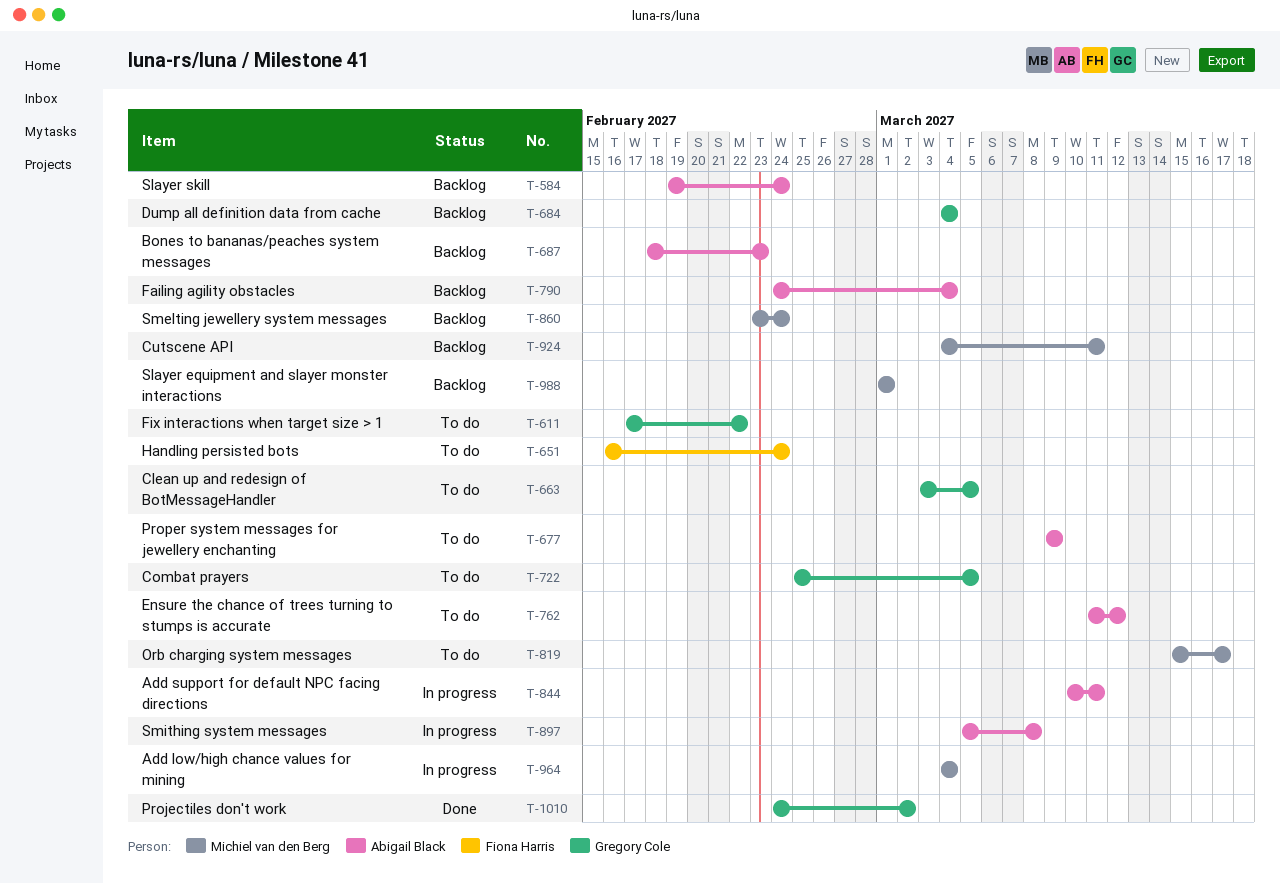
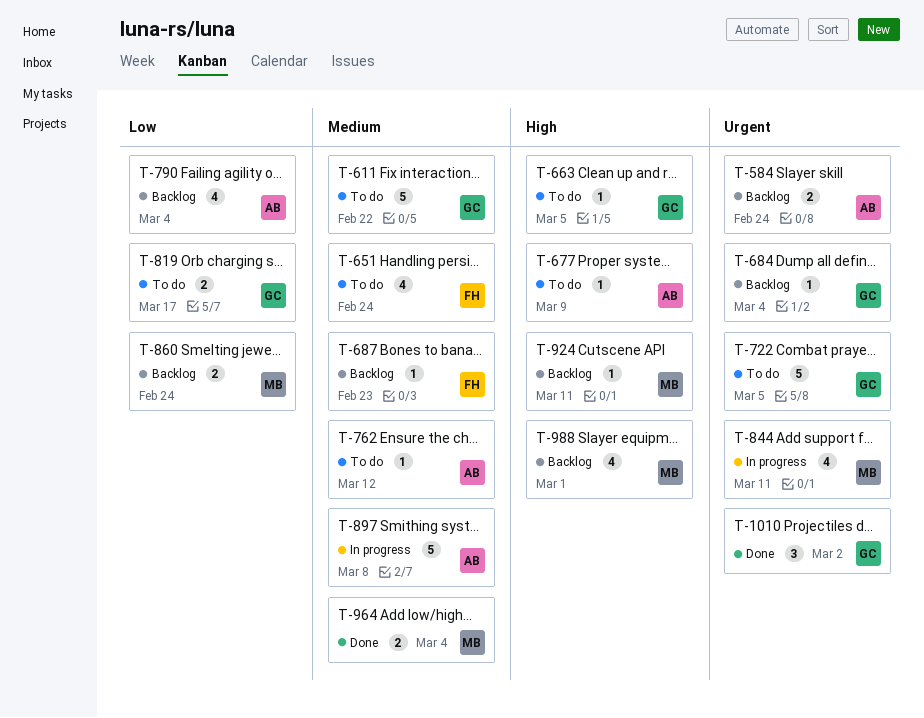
T-687, owner: Abigail Black -> Fiona Harris
T-819, owner: Michiel van den Berg -> Gregory Cole
T-844, owner: Abigail Black -> Michiel van den Berg
T-964, status: In progress -> Done

